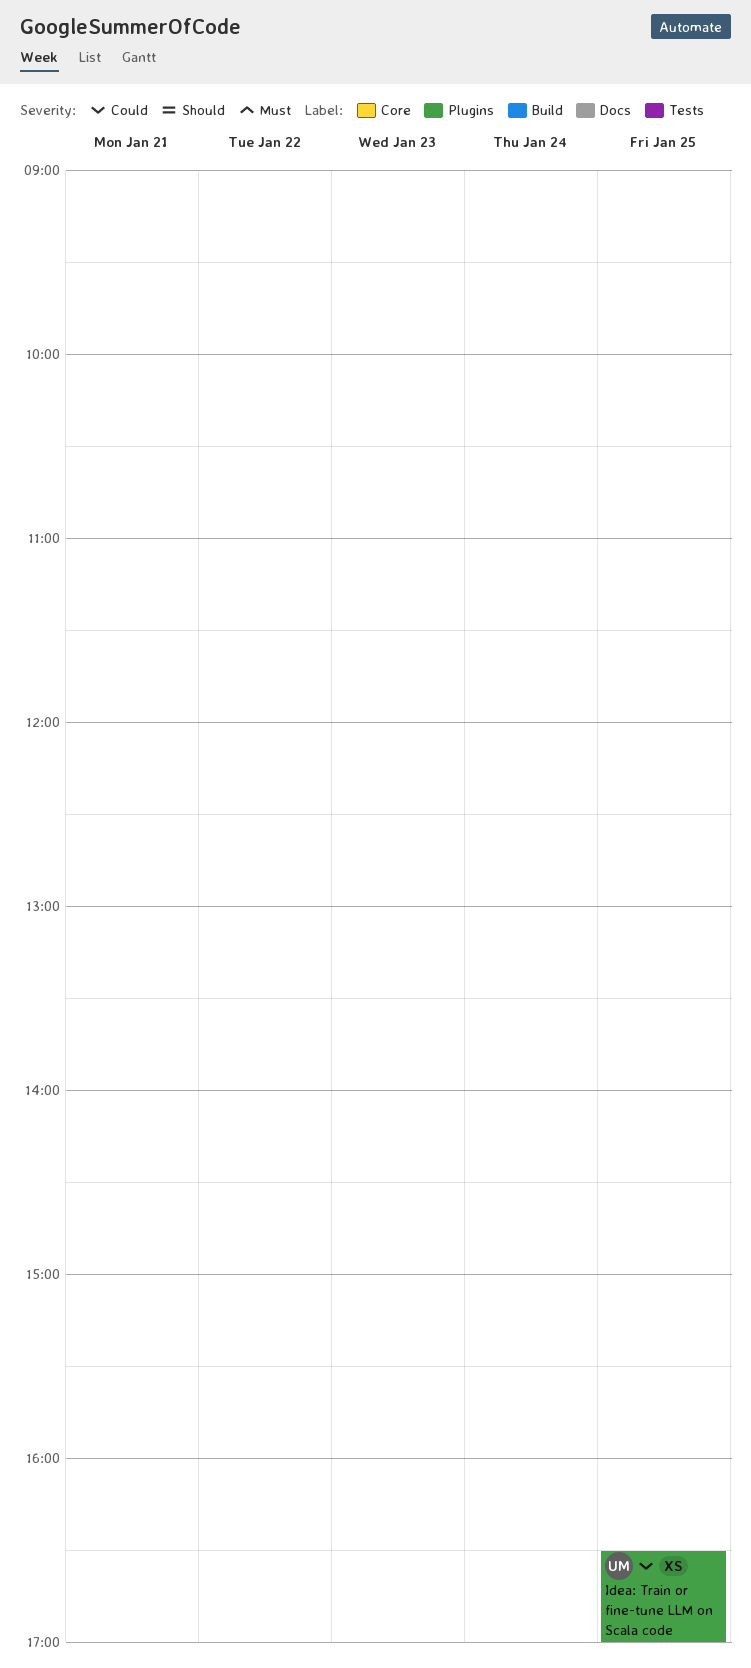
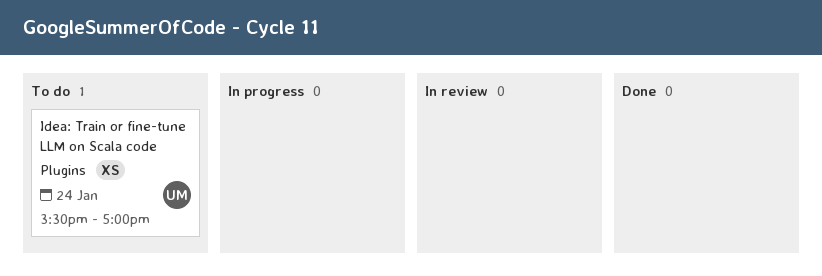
Idea: Train or fine-tune LLM on Scala code, day: Jan 25 -> Jan 24
Idea: Train or fine-tune LLM on Scala code, begins: 16:30 -> 15:30

